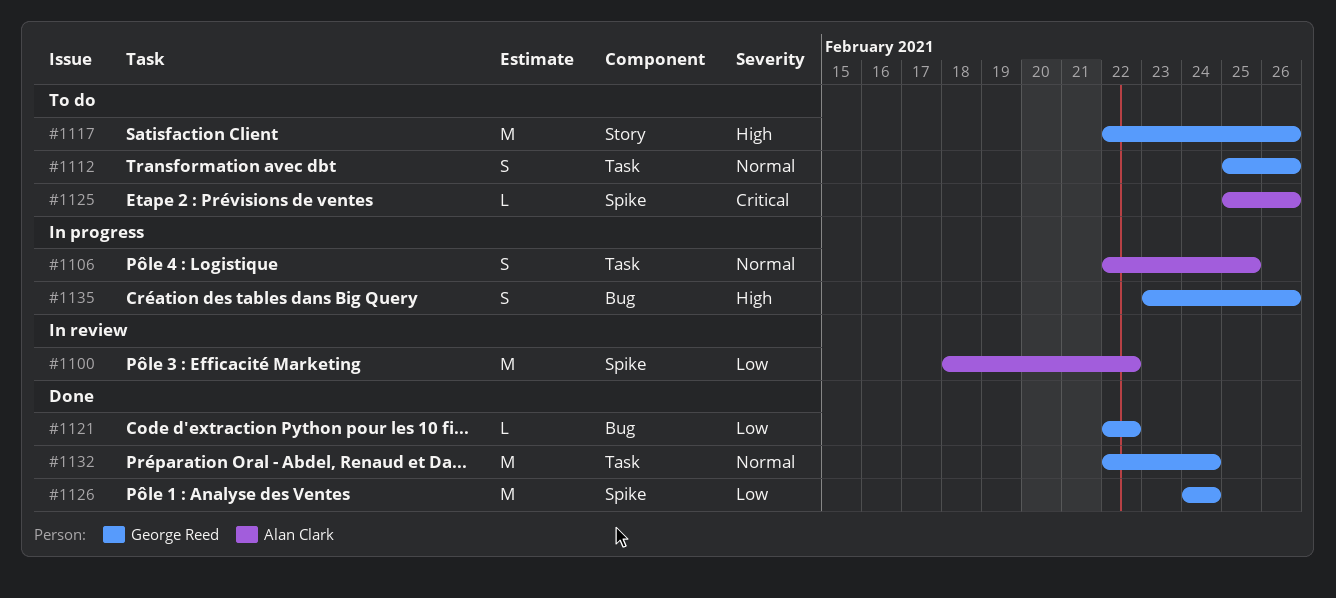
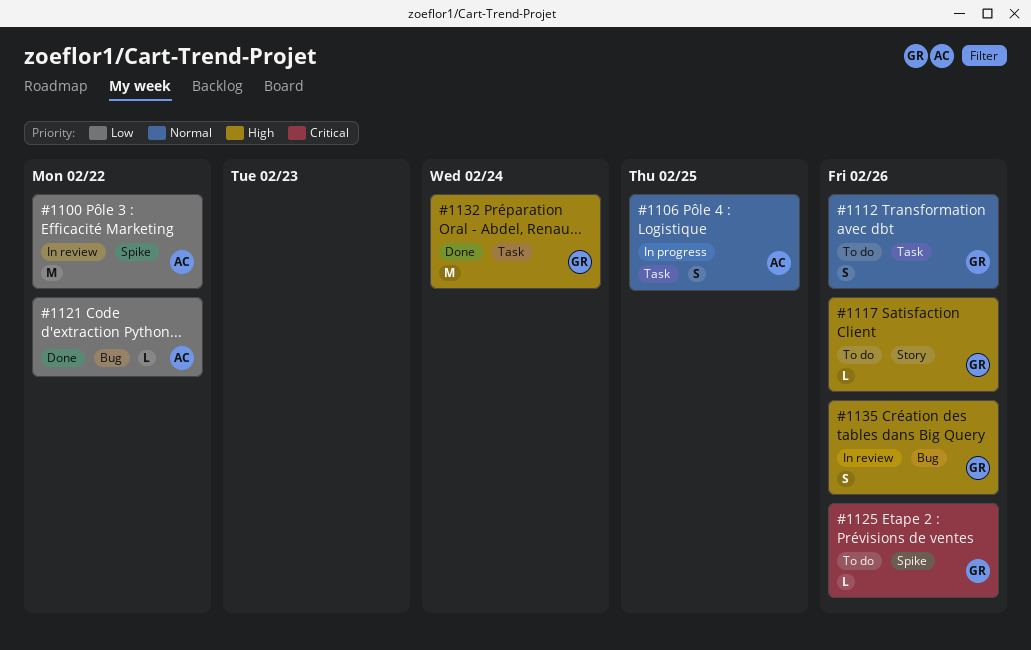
#1117, estimate: M -> L
#1121, owner: George Reed -> Alan Clark
#1125, owner: Alan Clark -> George Reed
#1126: present -> none
#1132, priority: Normal -> High
#1135, status: In progress -> In review

